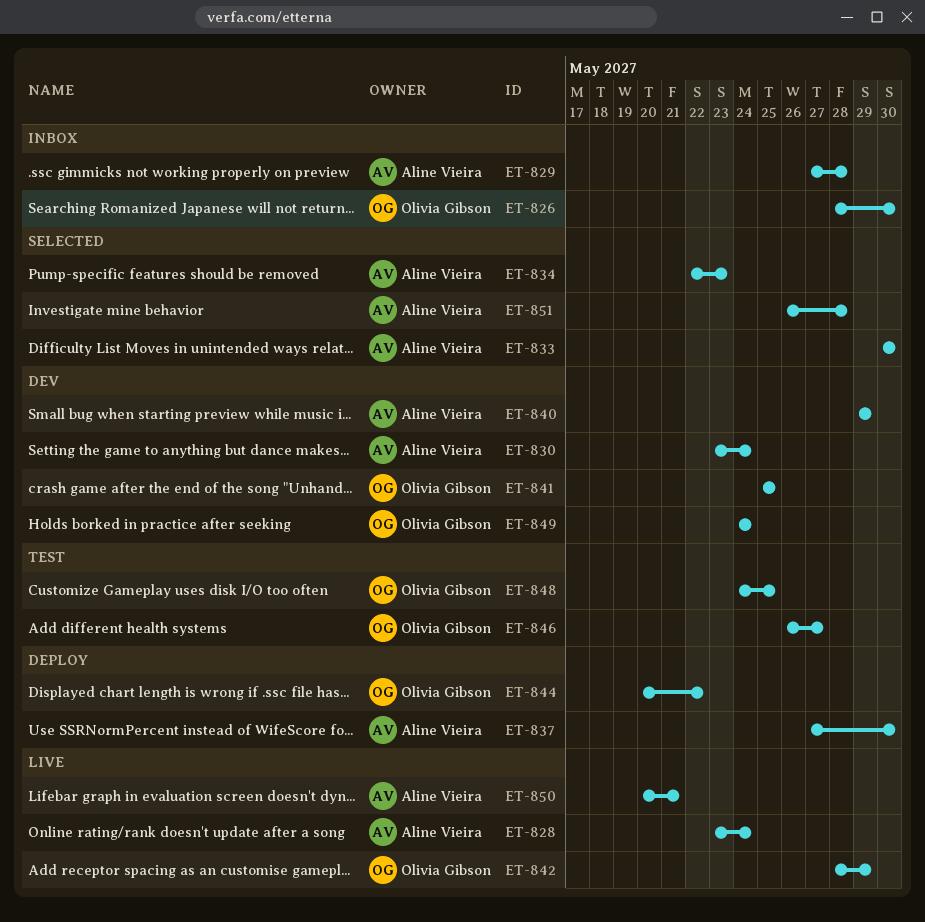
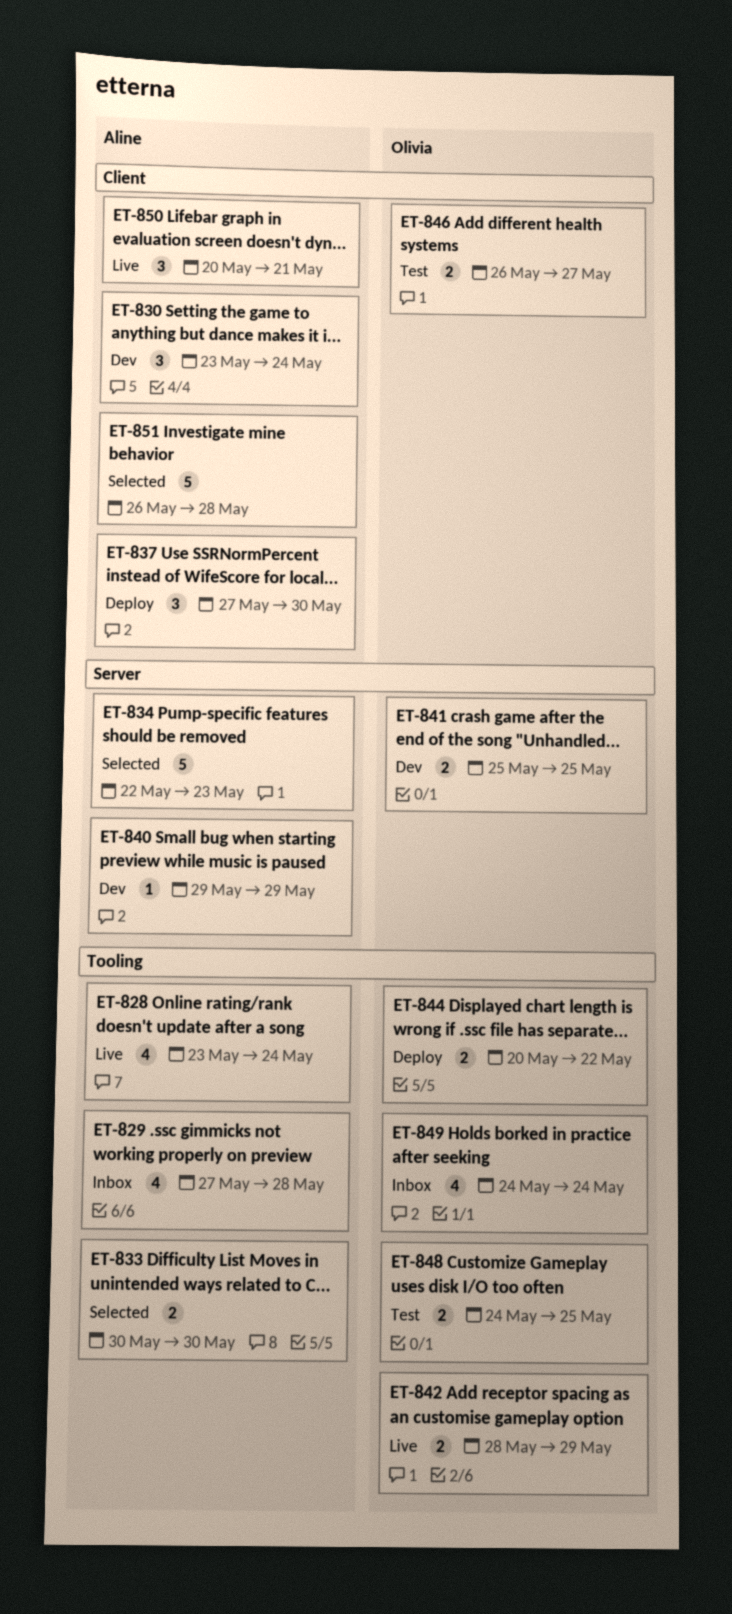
ET-826: present -> none
ET-849, status: Dev -> Inbox

